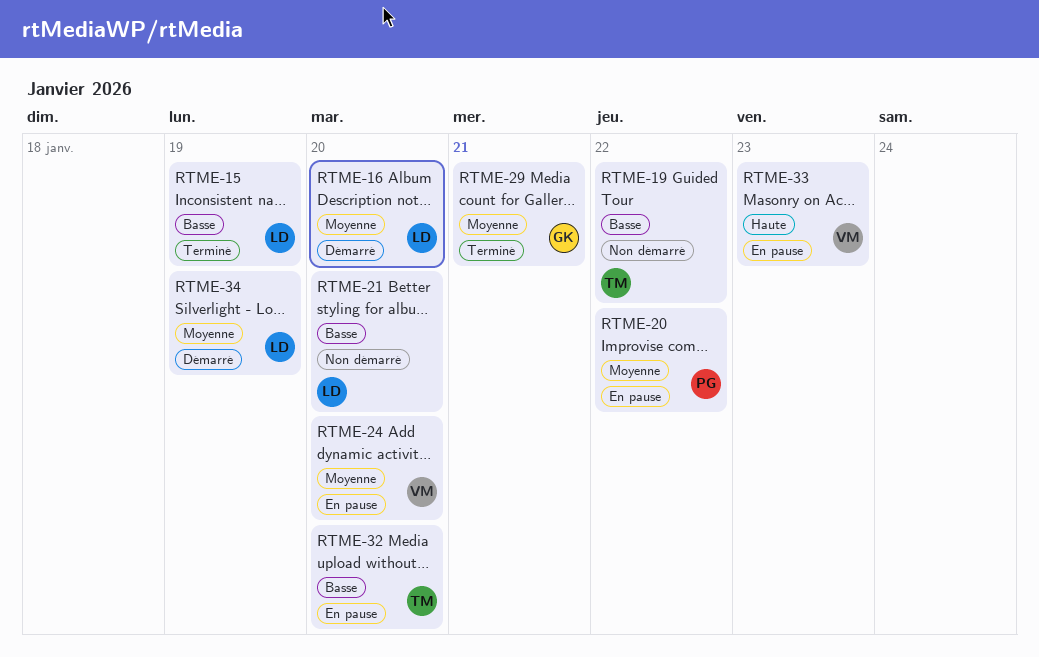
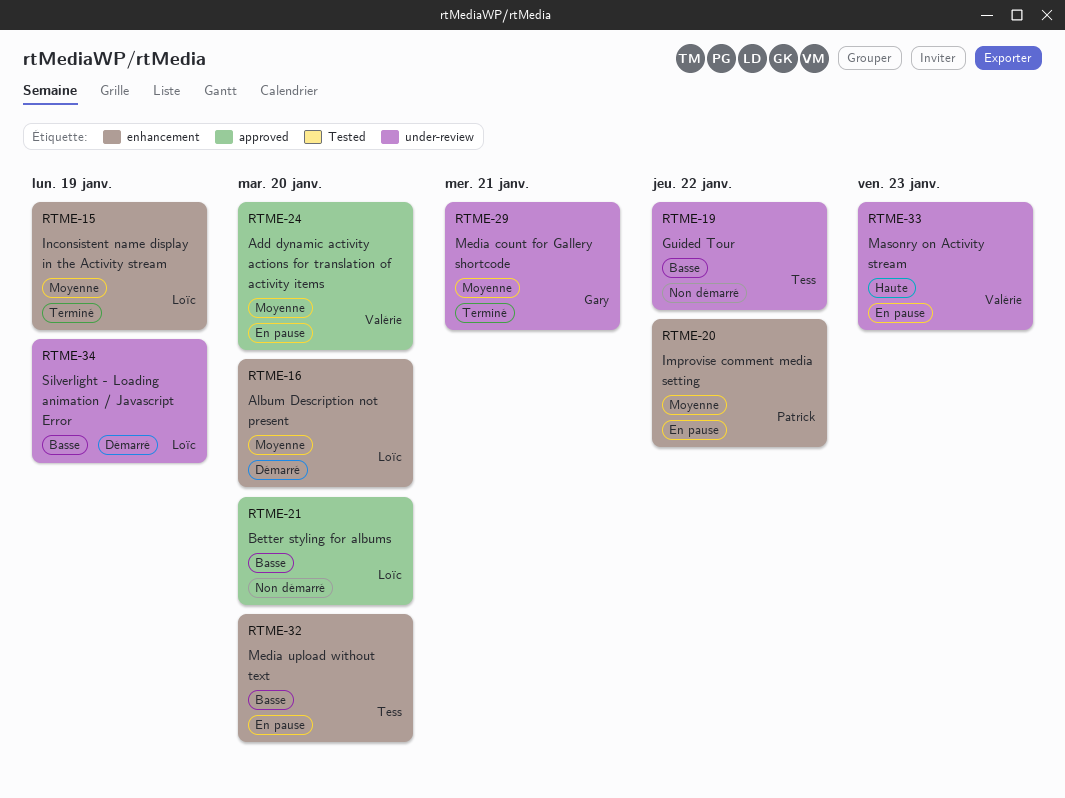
RTME-15, priority: Basse -> Moyenne
RTME-34, priority: Moyenne -> Basse

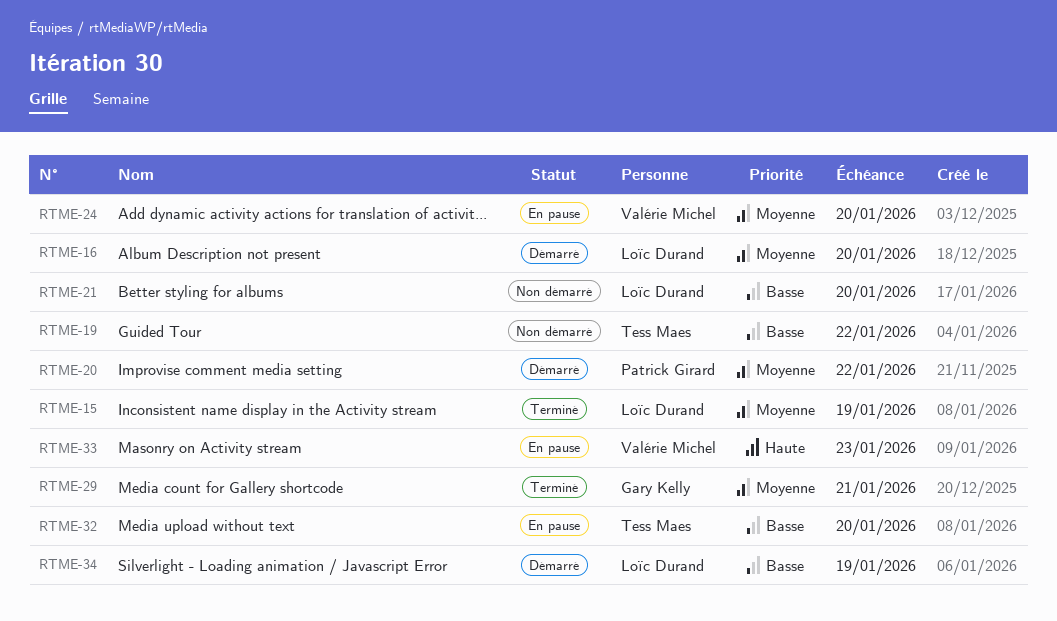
RTME-20, status: En pause -> Démarré

